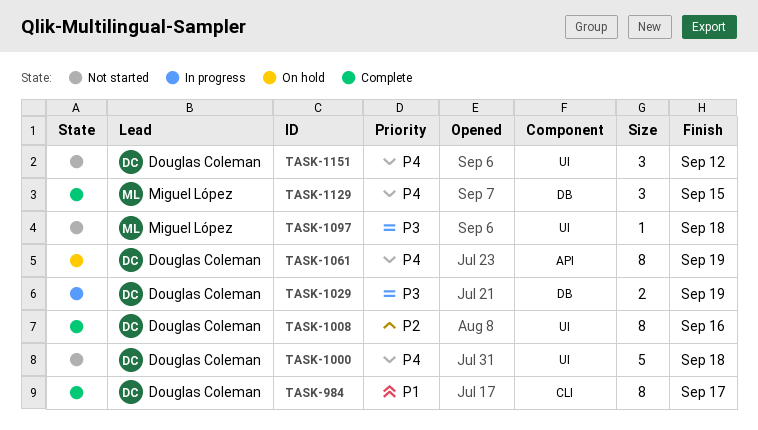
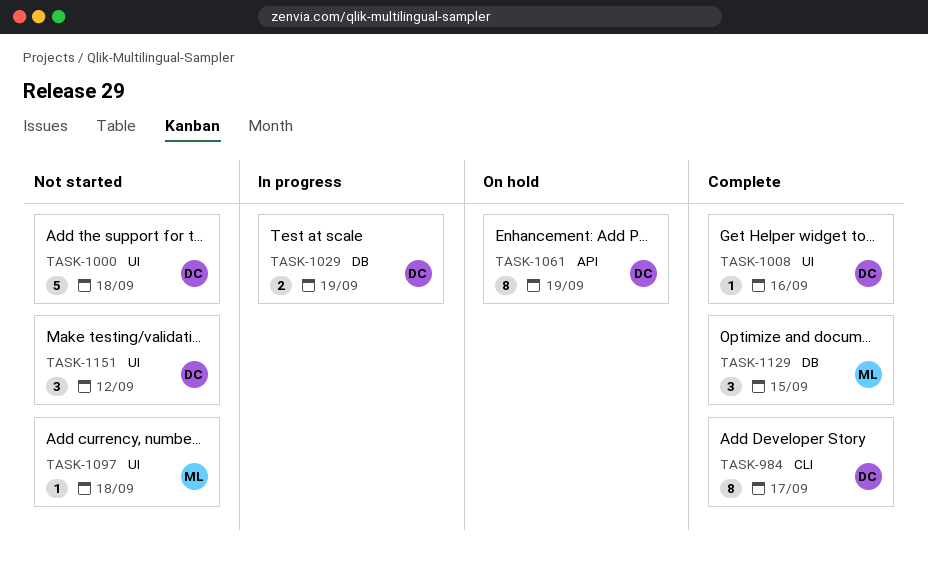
TASK-1008, estimate: 8 -> 1

